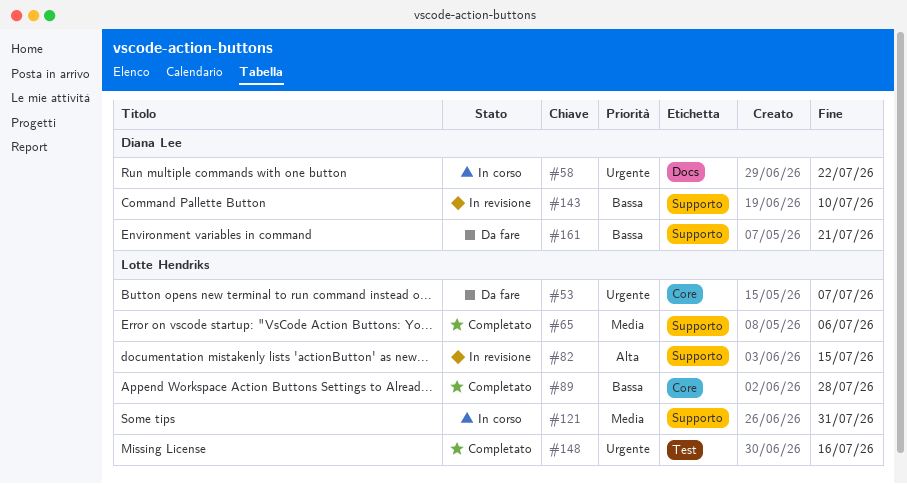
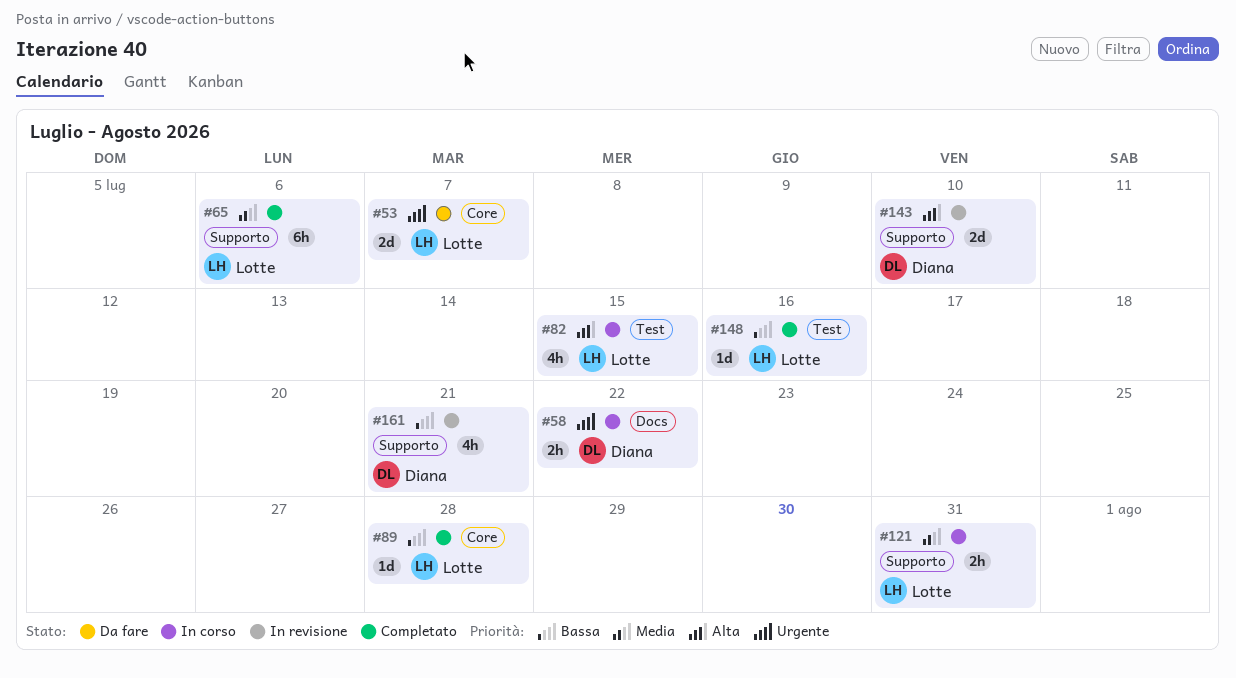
#82, status: In revisione -> In corso
#82, label: Supporto -> Test
#143, priority: Bassa -> Alta
#148, priority: Urgente -> Bassa
#161, status: Da fare -> In revisione

